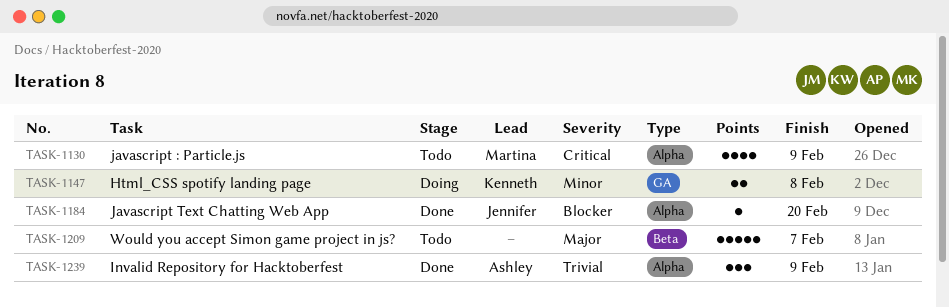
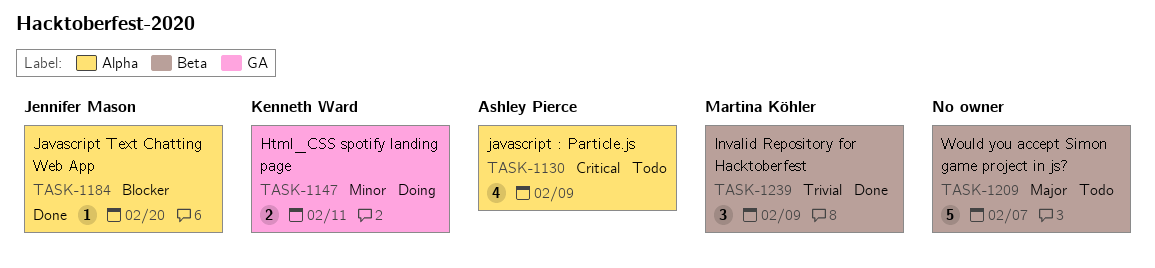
TASK-1130, owner: Martina Köhler -> Ashley Pierce
TASK-1147, due: Feb 8 -> Feb 11
TASK-1239, owner: Ashley Pierce -> Martina Köhler
TASK-1239, label: Alpha -> Beta

